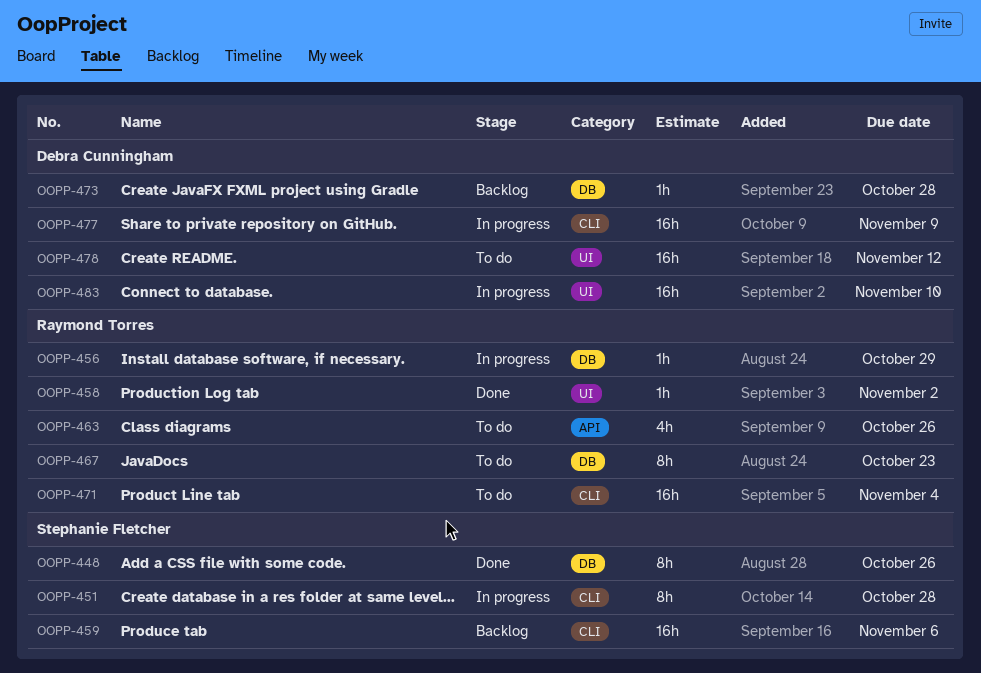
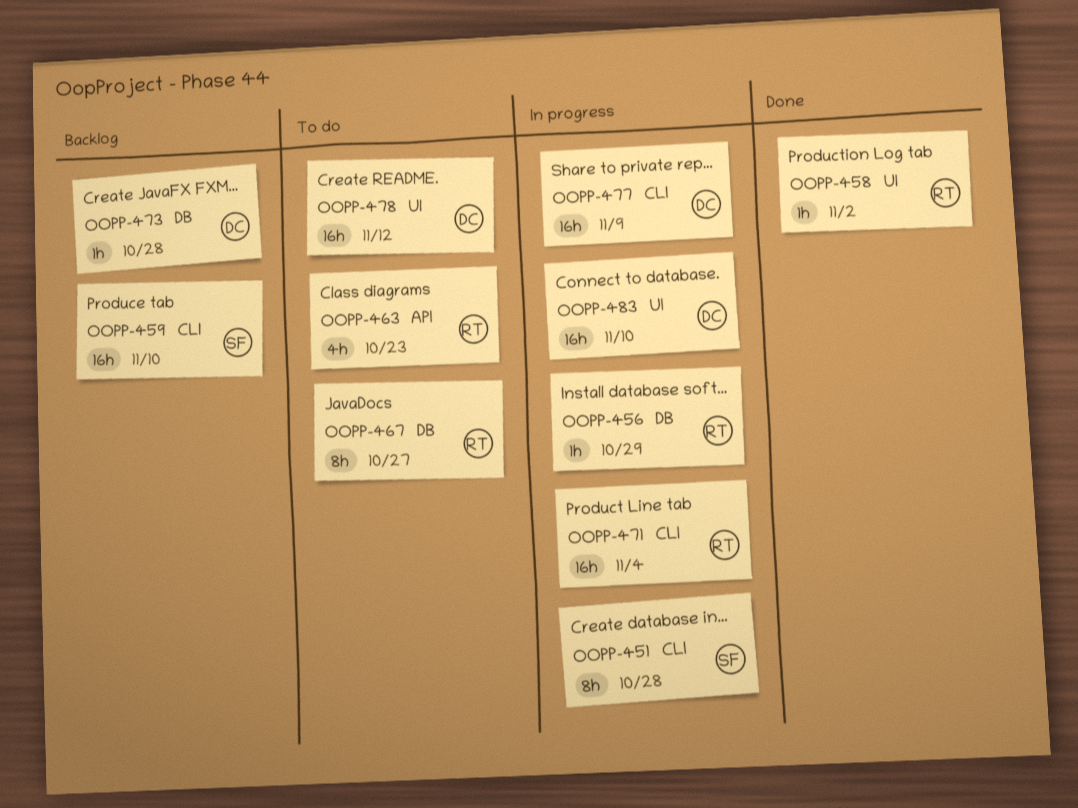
OOPP-448: present -> none
OOPP-459, due: Nov 6 -> Nov 10
OOPP-463, due: Oct 26 -> Oct 23
OOPP-467, due: Oct 23 -> Oct 27
OOPP-471, status: To do -> In progress

